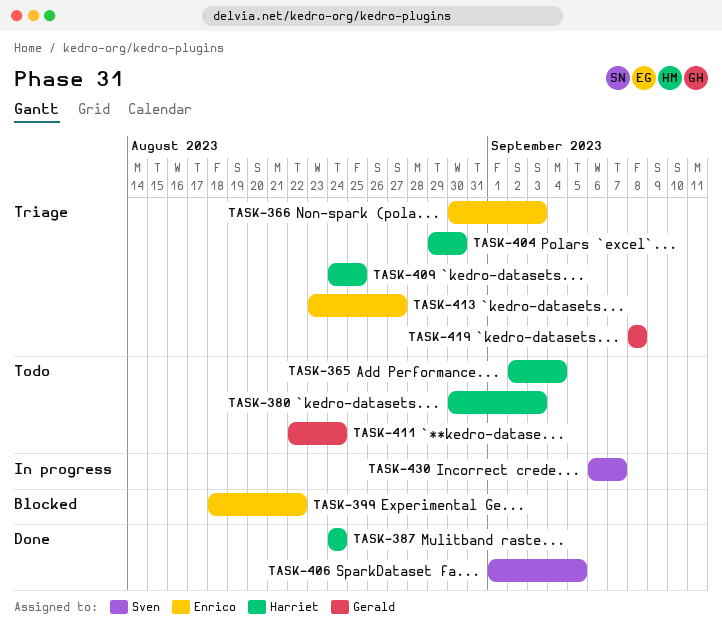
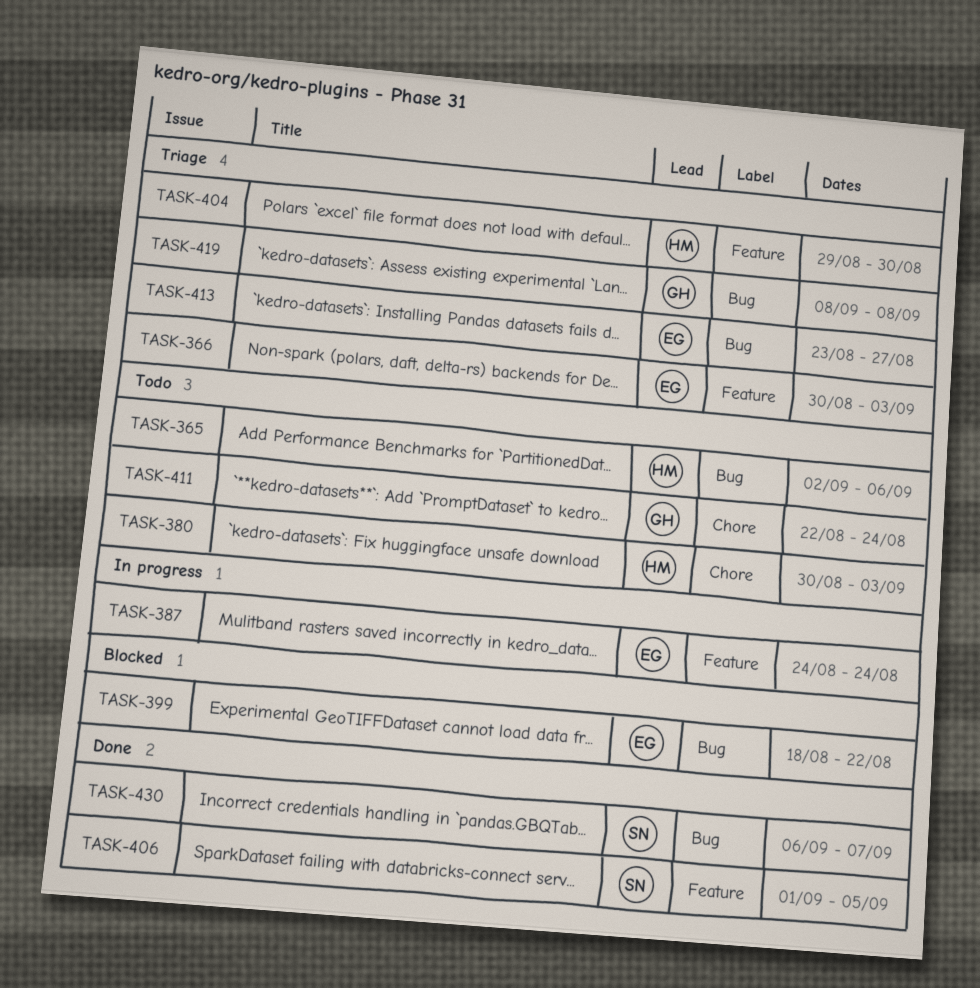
TASK-365, due: Sep 4 -> Sep 6
TASK-387, status: Done -> In progress
TASK-387, owner: Harriet -> Enrico
TASK-409: present -> none
TASK-430, status: In progress -> Done

